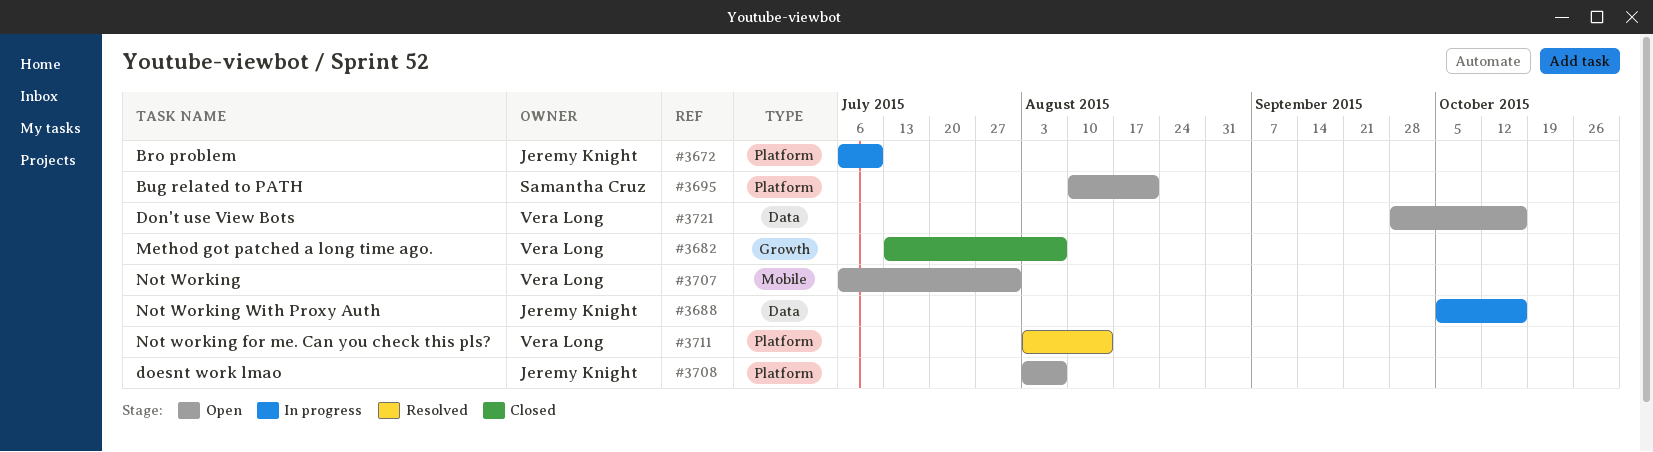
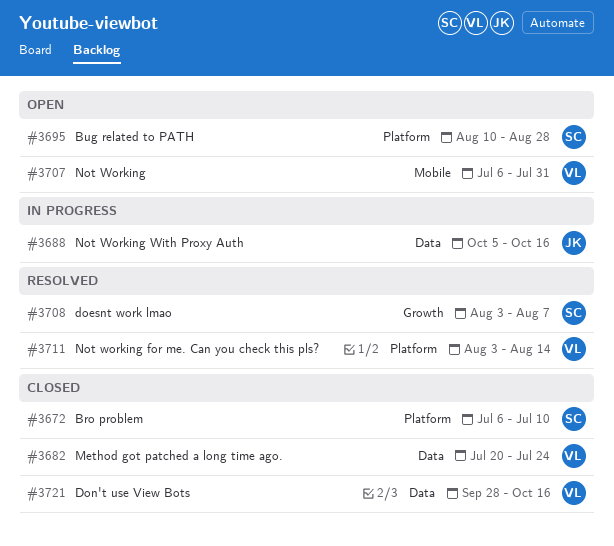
#3672, status: In progress -> Closed
#3672, owner: Jeremy Knight -> Samantha Cruz
#3682, label: Growth -> Data
#3682, start: Jul 13 -> Jul 20
#3682, due: Aug 7 -> Jul 24
#3695, due: Aug 21 -> Aug 28
#3708, status: Open -> Resolved
#3708, owner: Jeremy Knight -> Samantha Cruz
#3708, label: Platform -> Growth
#3721, status: Open -> Closed

